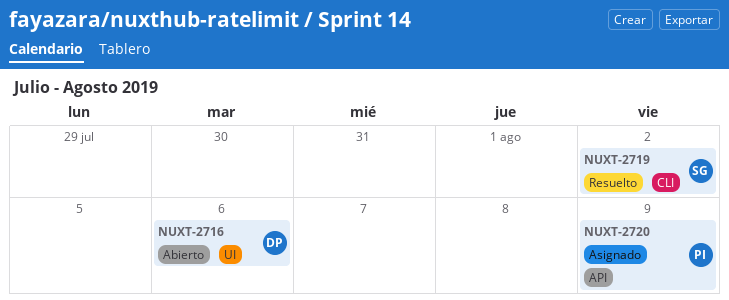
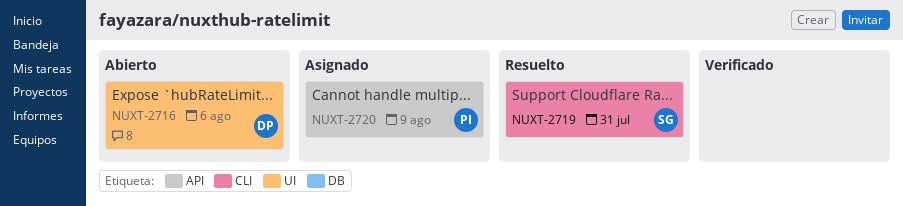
NUXT-2719, due: Aug 2 -> Jul 31

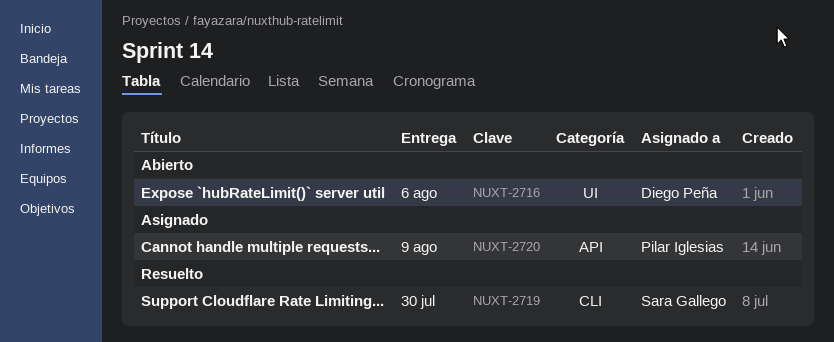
NUXT-2719, due: Jul 31 -> Jul 30

